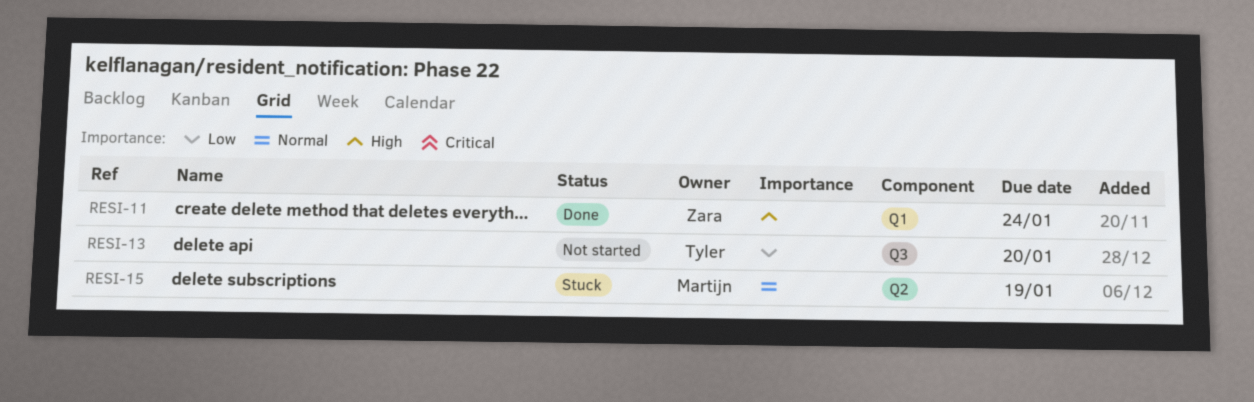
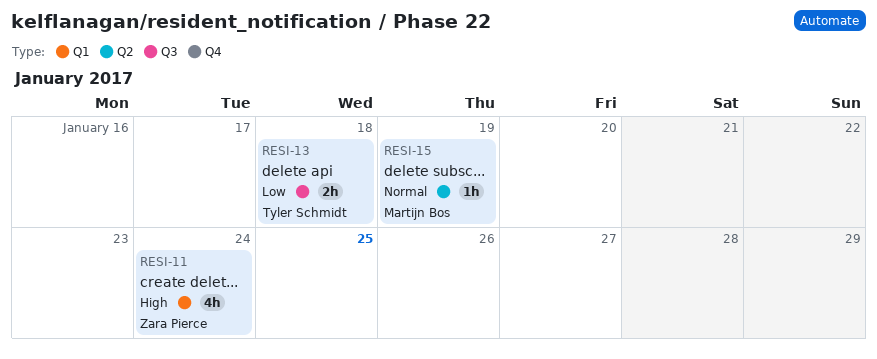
RESI-13, due: Jan 20 -> Jan 18

